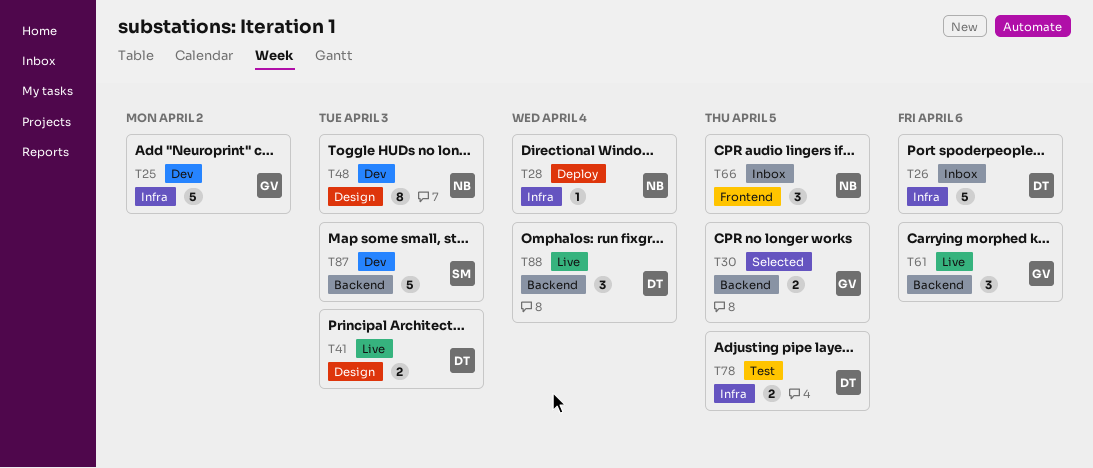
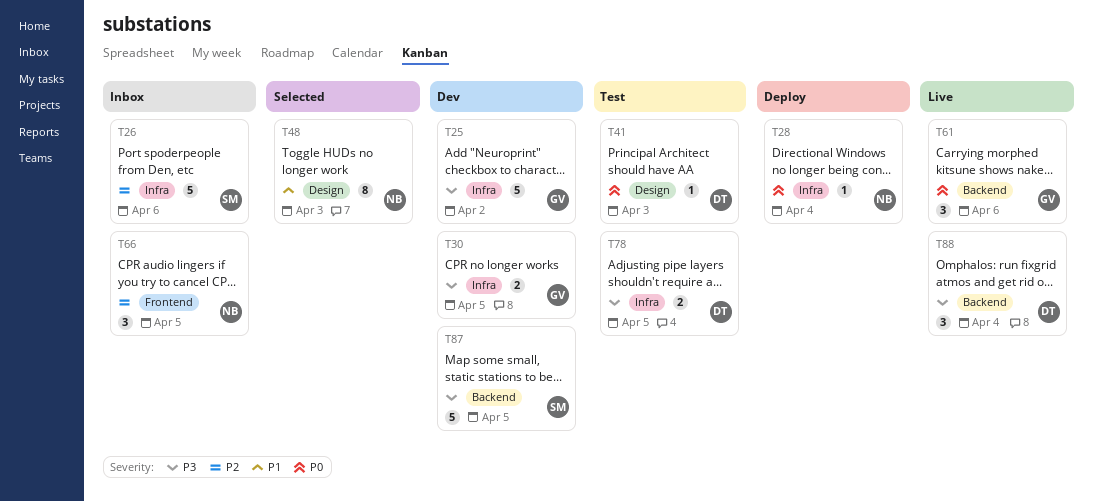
T26, owner: DT -> SM
T30, status: Selected -> Dev
T30, label: Backend -> Infra
T41, status: Live -> Test
T41, estimate: 2 -> 1
T48, status: Dev -> Selected
T87, due: Apr 3 -> Apr 5

